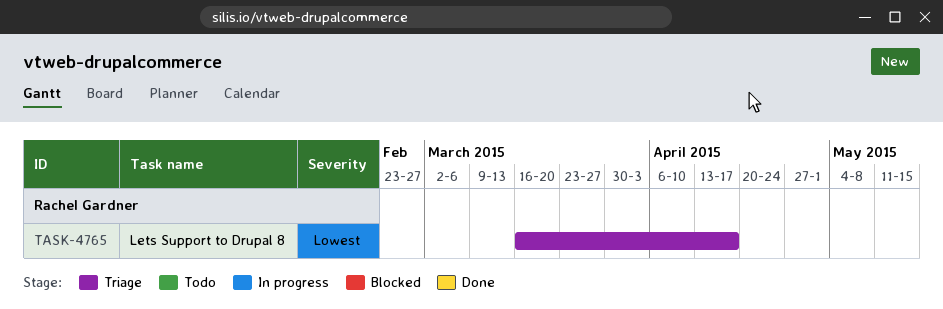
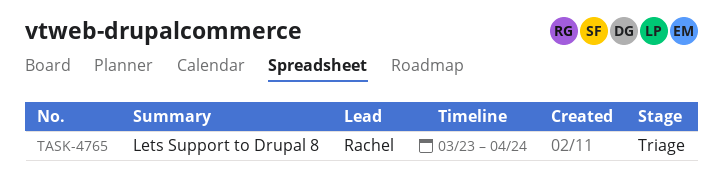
TASK-4765, start: Mar 16 -> Mar 23
TASK-4765, due: Apr 17 -> Apr 24

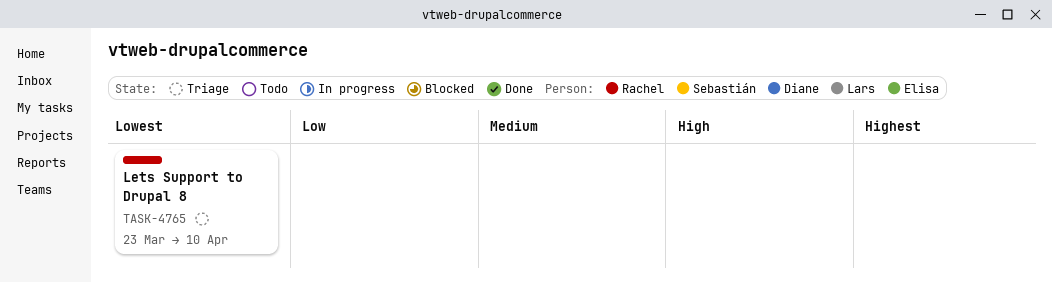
TASK-4765, due: Apr 24 -> Apr 10

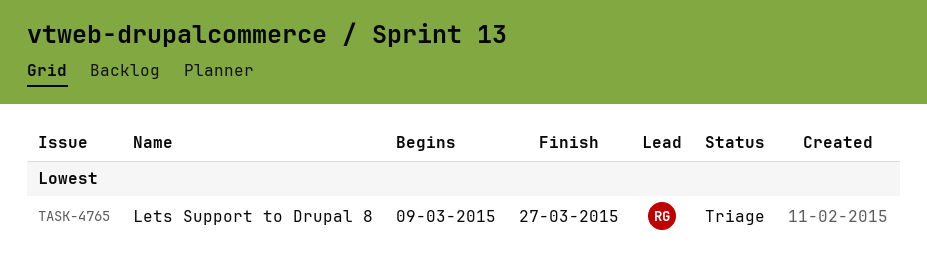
TASK-4765, start: Mar 23 -> Mar 9
TASK-4765, due: Apr 10 -> Mar 27

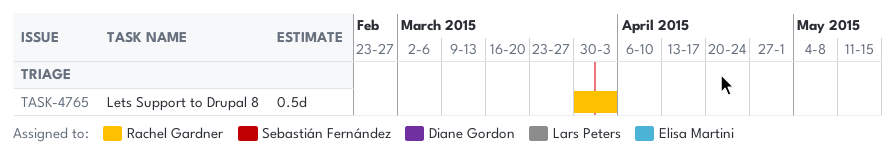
TASK-4765, start: Mar 9 -> Mar 30
TASK-4765, due: Mar 27 -> Apr 3

